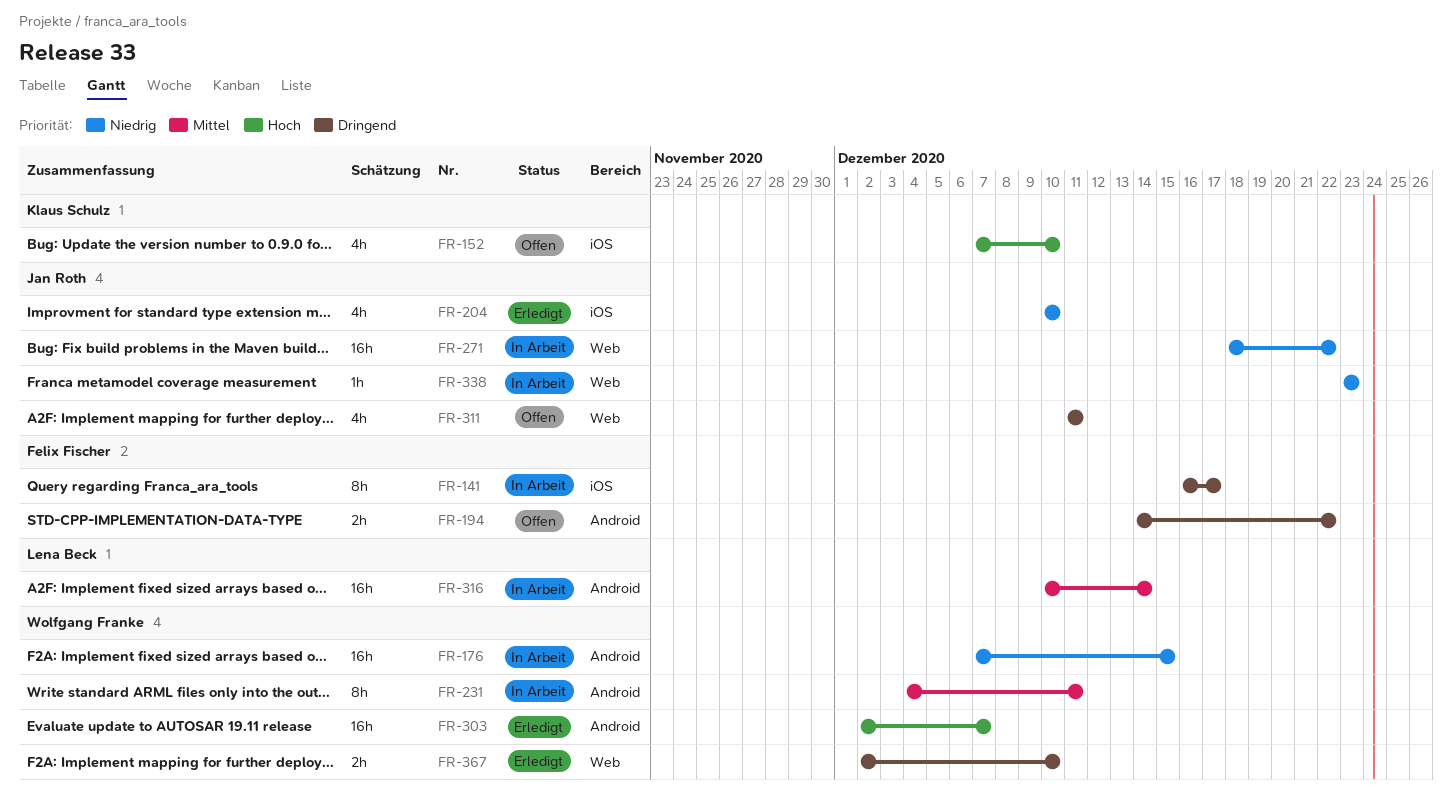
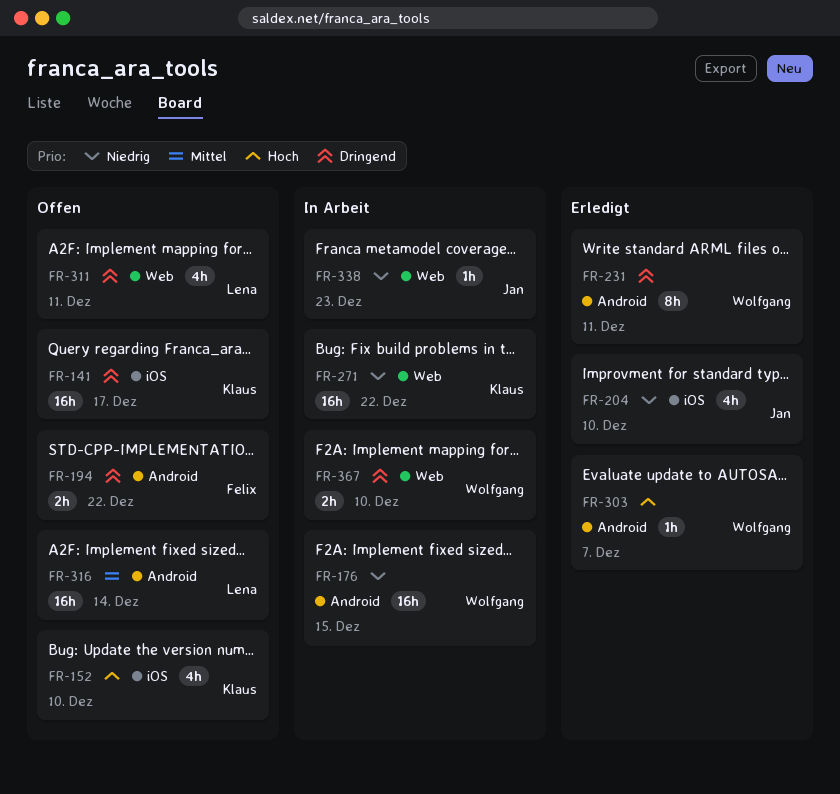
FR-141, status: In Arbeit -> Offen
FR-141, owner: Felix Fischer -> Klaus Schulz
FR-141, estimate: 8h -> 16h
FR-231, status: In Arbeit -> Erledigt
FR-231, priority: Mittel -> Dringend
FR-271, owner: Jan Roth -> Klaus Schulz
FR-303, estimate: 16h -> 1h
FR-311, owner: Jan Roth -> Lena Beck
FR-316, status: In Arbeit -> Offen
FR-367, status: Erledigt -> In Arbeit

